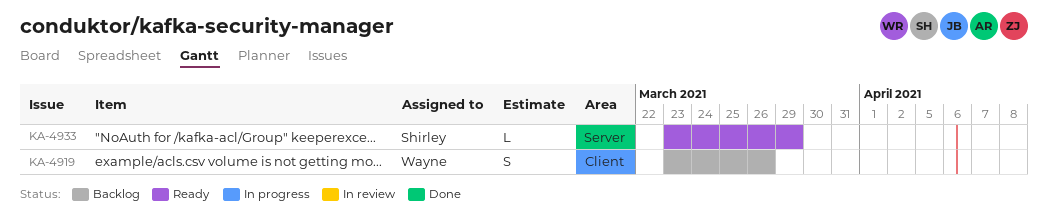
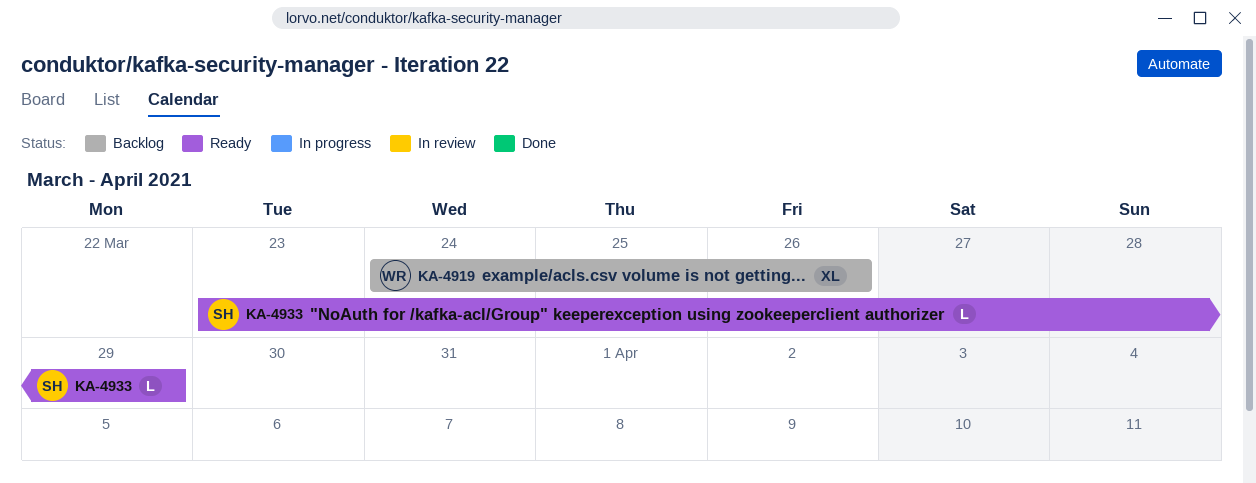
KA-4919, estimate: S -> XL
KA-4919, start: Mar 23 -> Mar 24

